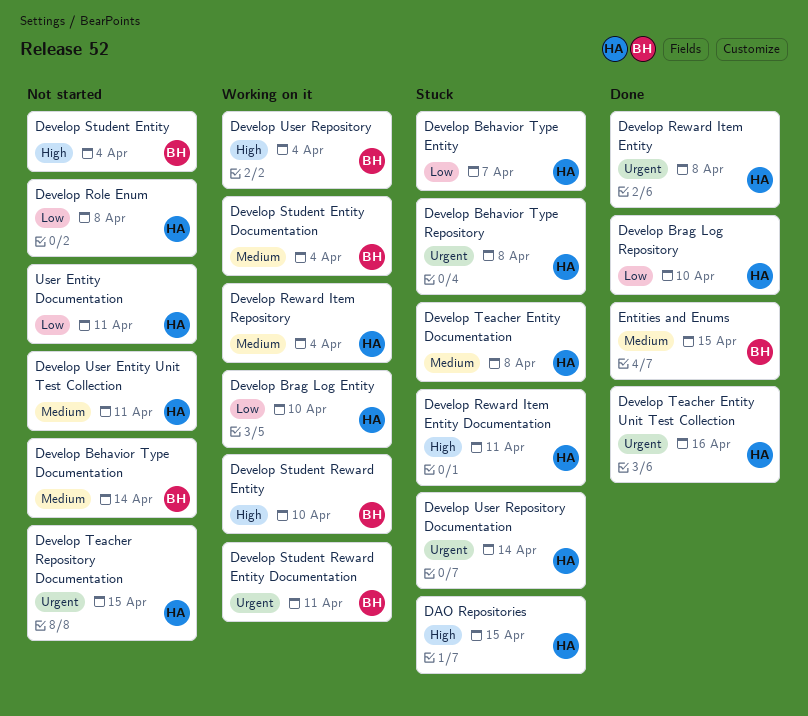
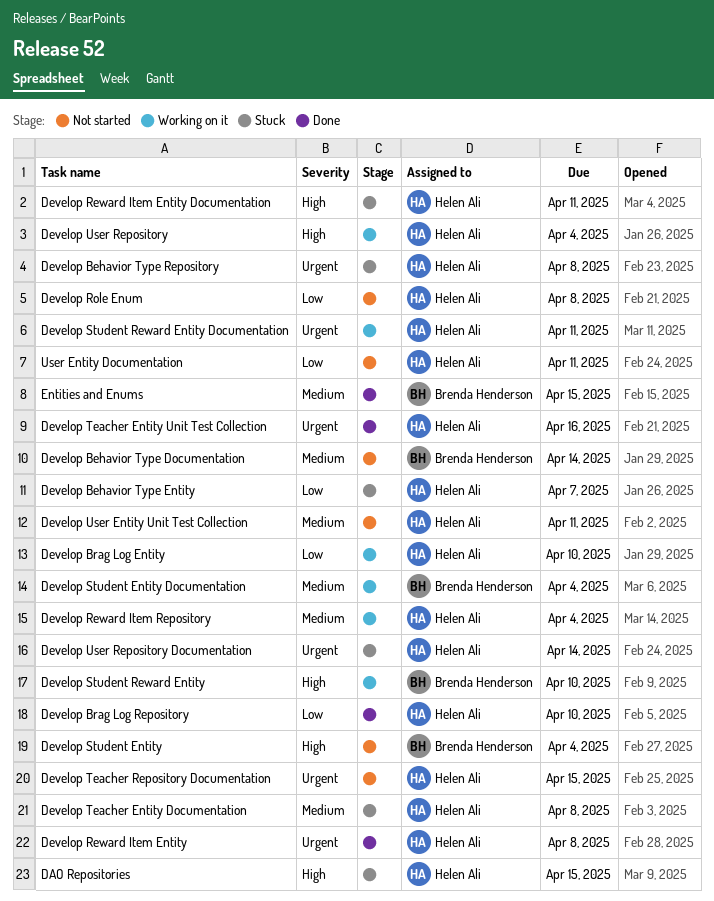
Develop Student Reward Entity Documentation, owner: Brenda Henderson -> Helen Ali
Develop User Repository, owner: Brenda Henderson -> Helen Ali

